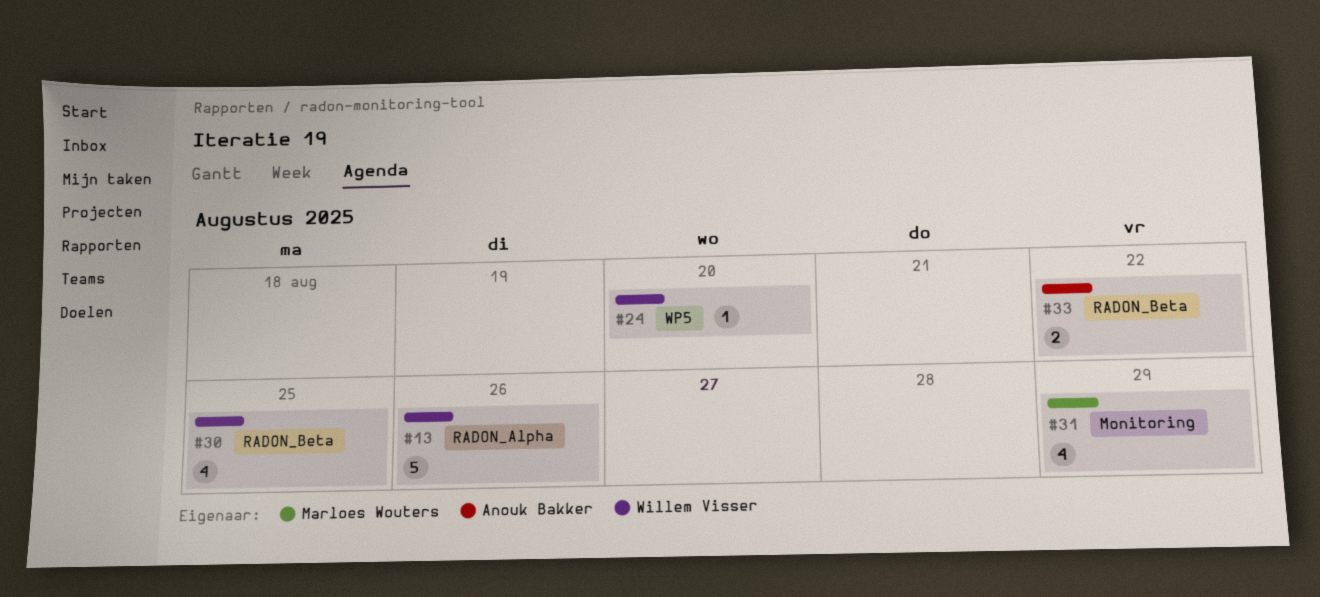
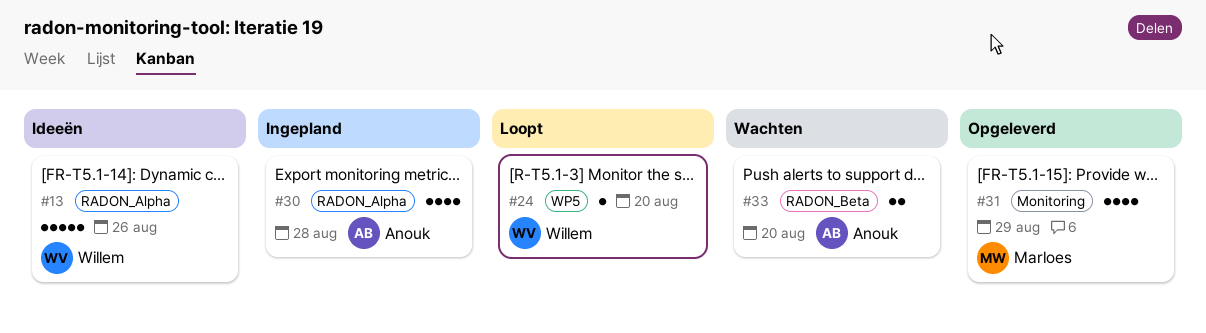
#30, owner: Willem Visser -> Anouk Bakker
#30, label: RADON_Beta -> RADON_Alpha
#30, due: Aug 25 -> Aug 28
#33, due: Aug 22 -> Aug 20

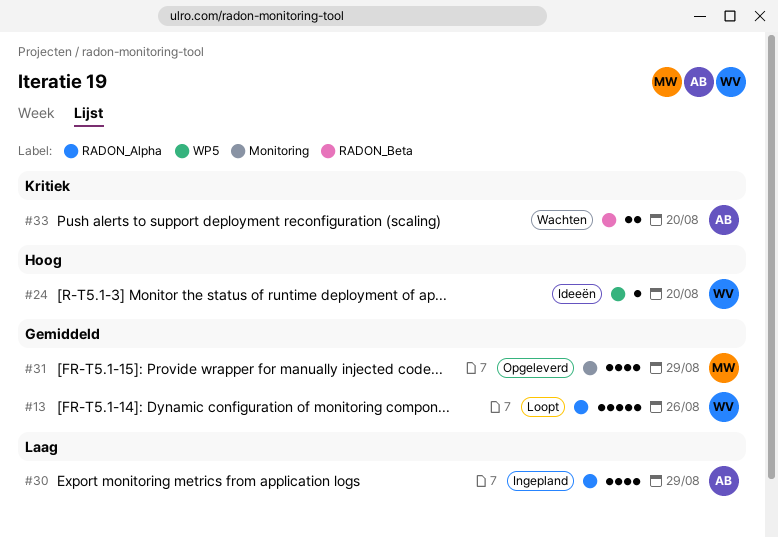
#13, status: Ideeën -> Loopt
#24, status: Loopt -> Ideeën
#30, due: Aug 28 -> Aug 29

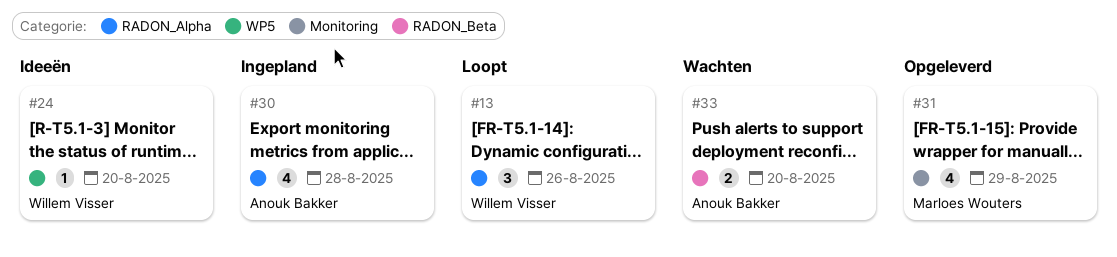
#13, estimate: 5 -> 3
#30, due: Aug 29 -> Aug 28

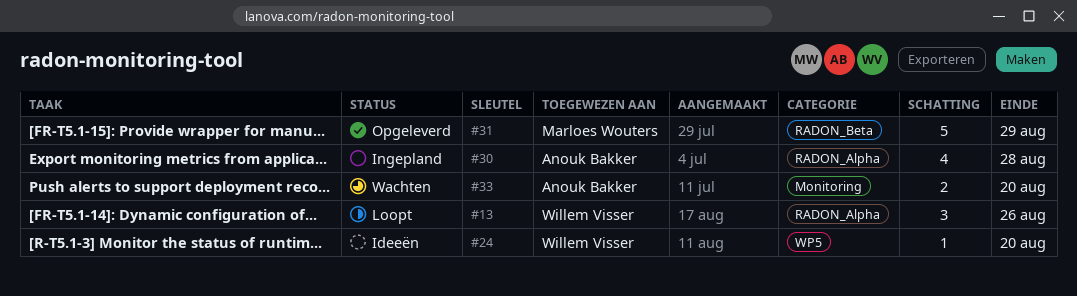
#31, label: Monitoring -> RADON_Beta
#31, estimate: 4 -> 5
#33, label: RADON_Beta -> Monitoring

